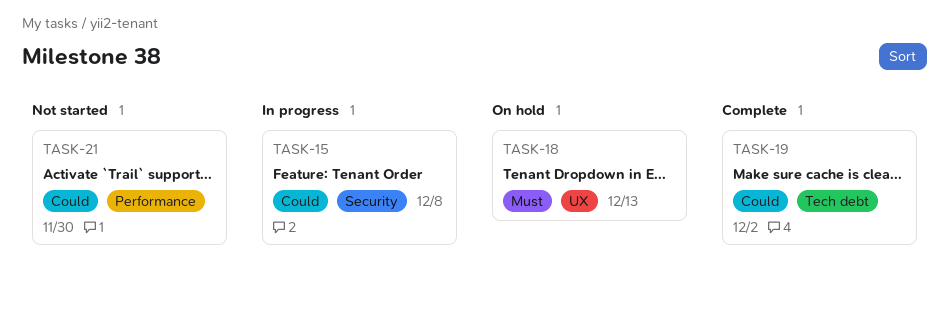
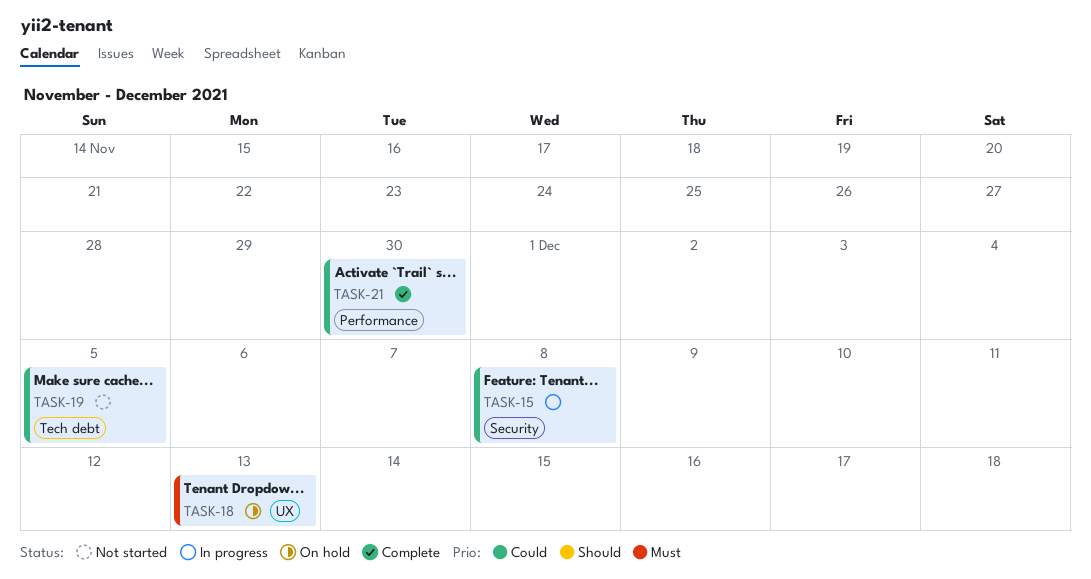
TASK-19, status: Complete -> Not started
TASK-19, due: Dec 2 -> Dec 5
TASK-21, status: Not started -> Complete

